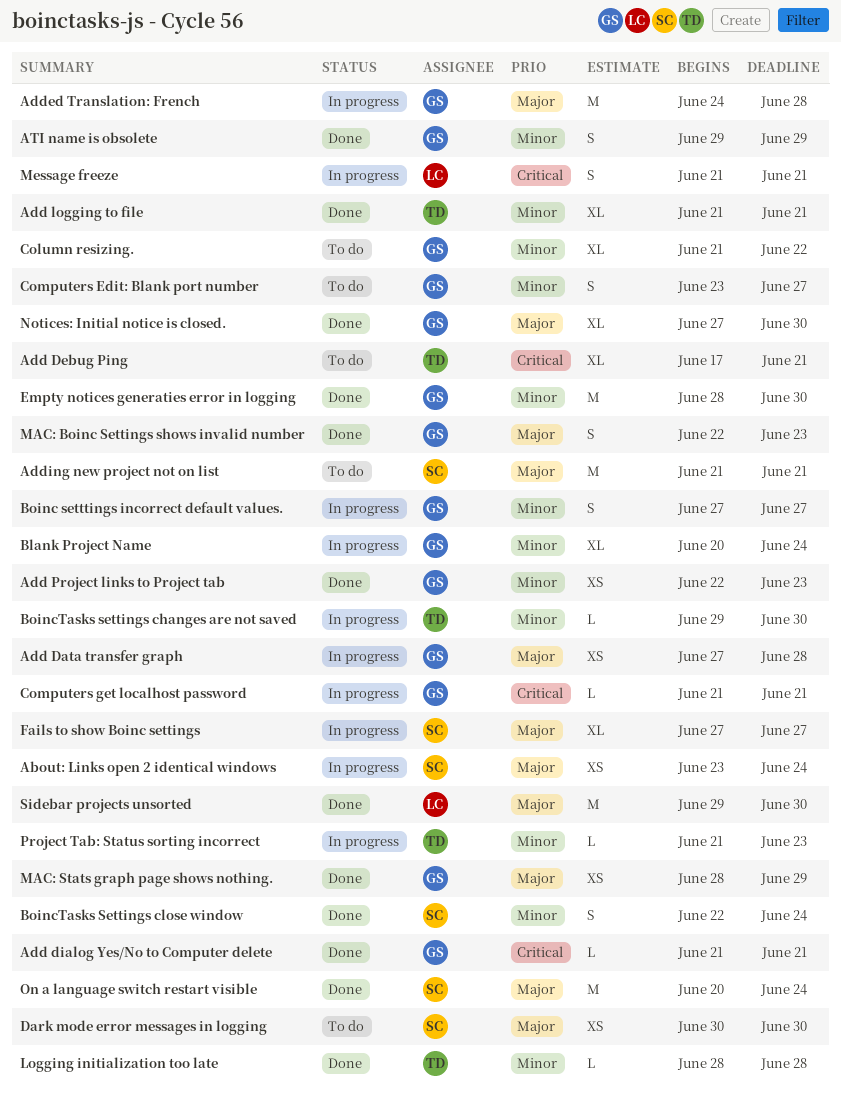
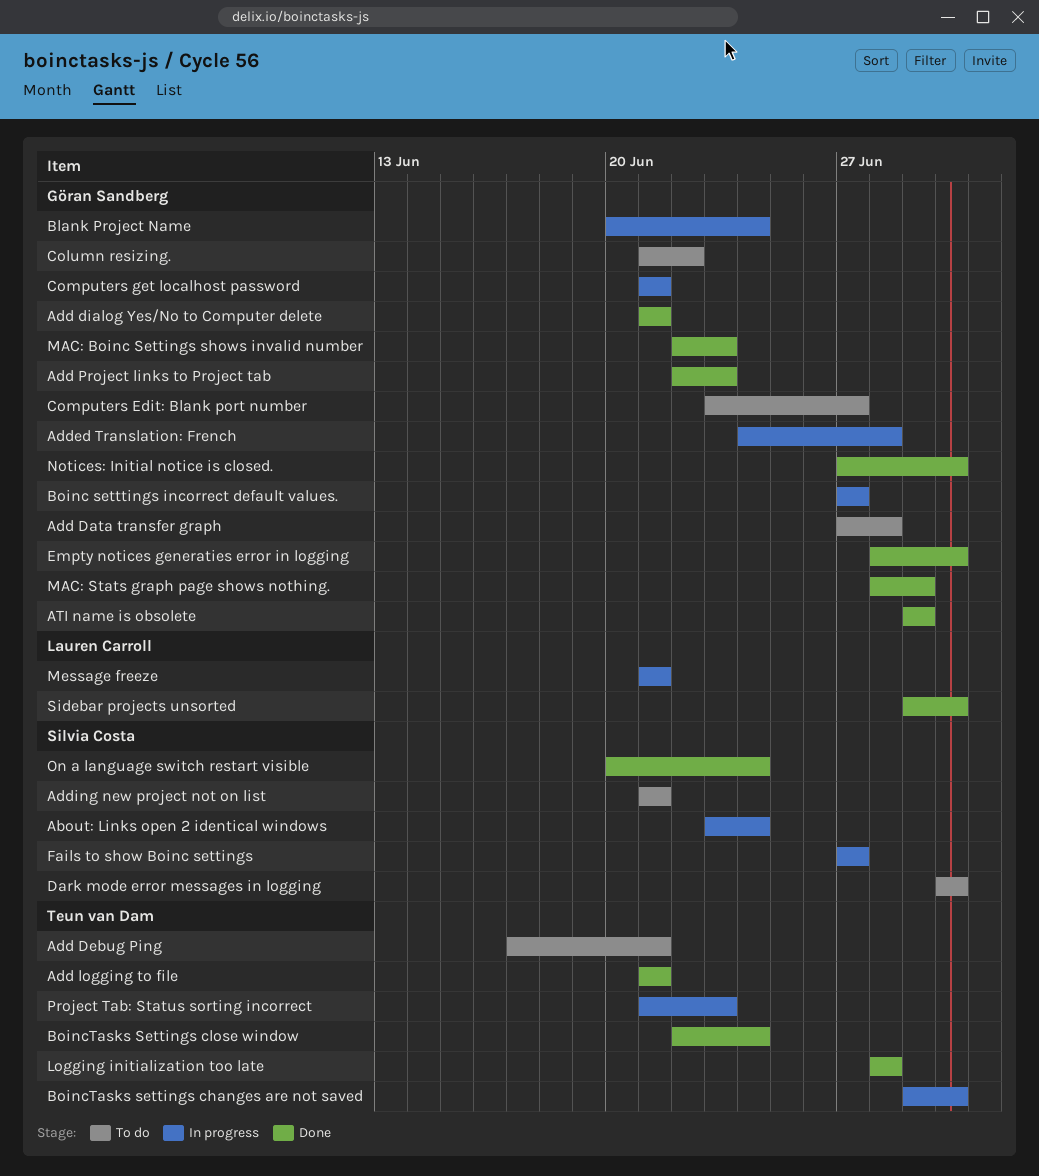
Add Data transfer graph, status: In progress -> To do
BoincTasks Settings close window, owner: Silvia Costa -> Teun van Dam

